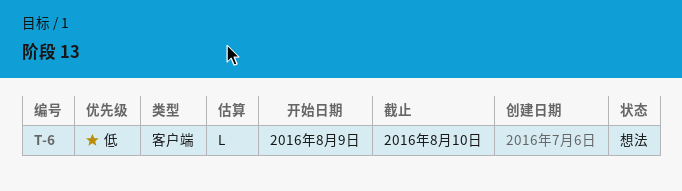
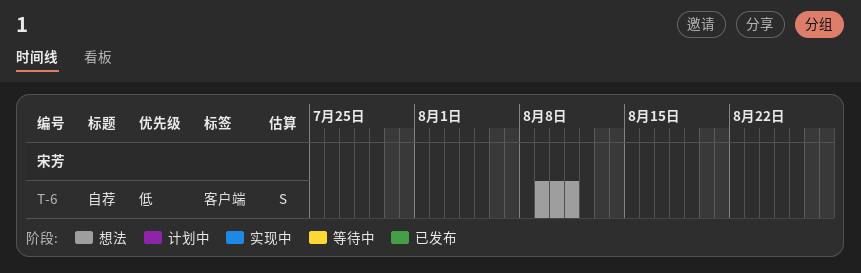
T-6, estimate: L -> S
T-6, due: Aug 10 -> Aug 11

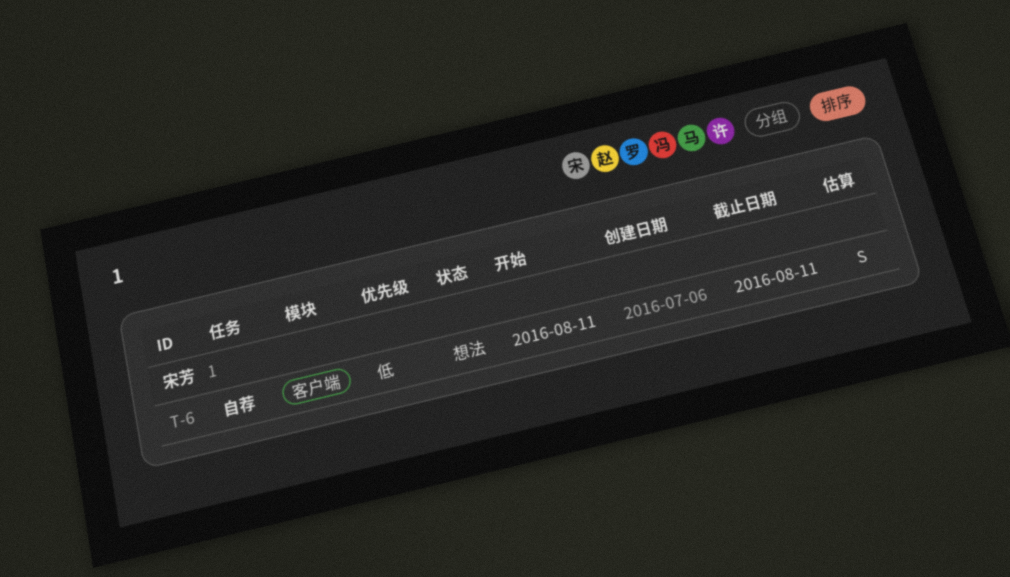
T-6, start: Aug 9 -> Aug 11

